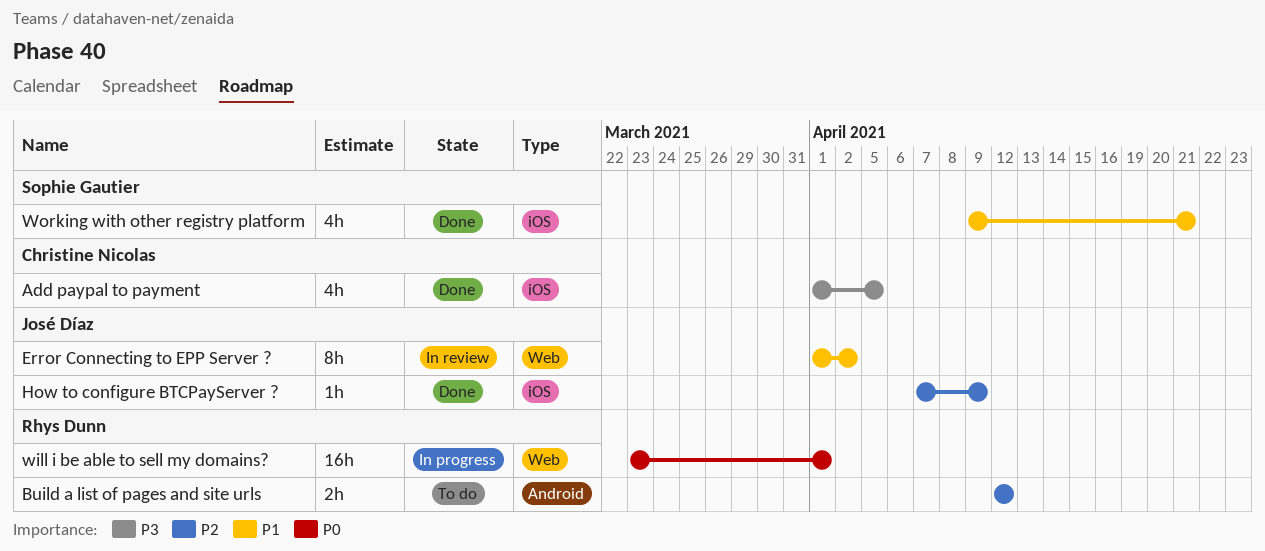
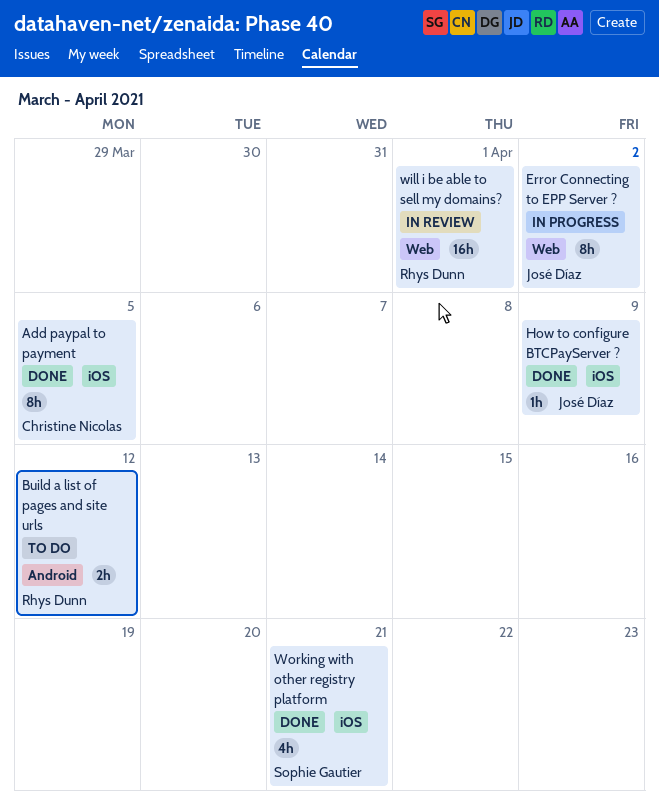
Add paypal to payment, estimate: 4h -> 8h
Error Connecting to EPP Server ?, status: In review -> In progress
will i be able to sell my domains?, status: In progress -> In review

